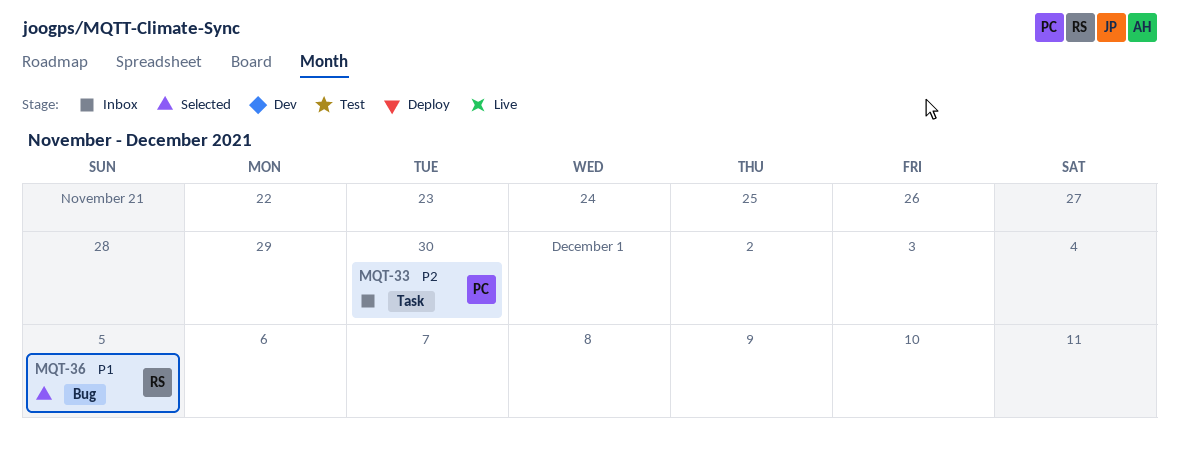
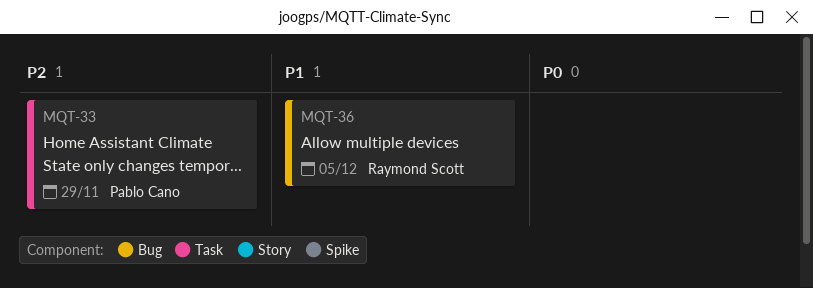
MQT-33, due: Nov 30 -> Nov 29

